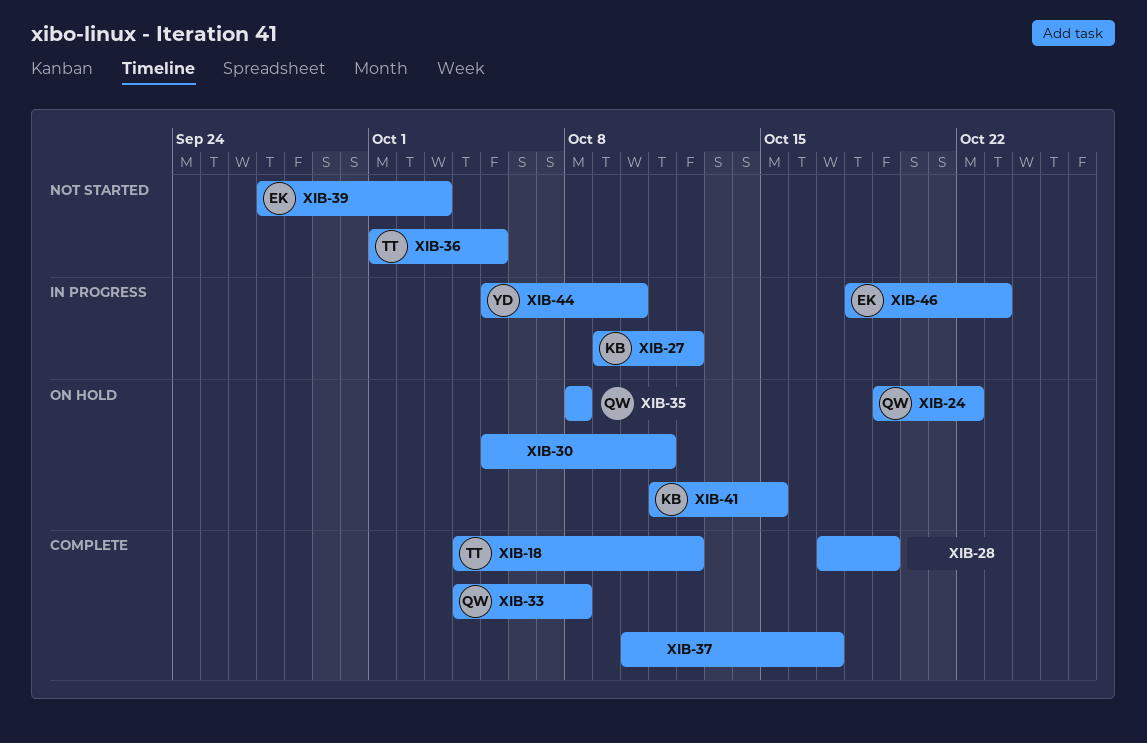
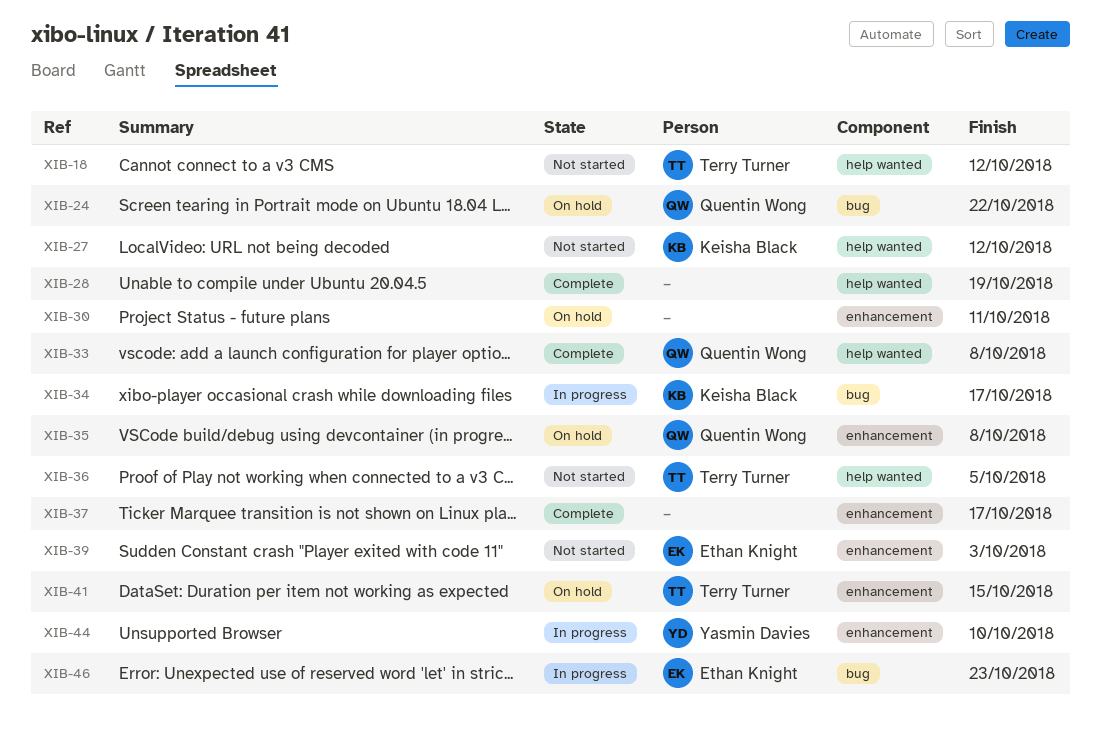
XIB-18, status: Complete -> Not started
XIB-27, status: In progress -> Not started
XIB-34: none -> present
XIB-41, owner: Keisha Black -> Terry Turner

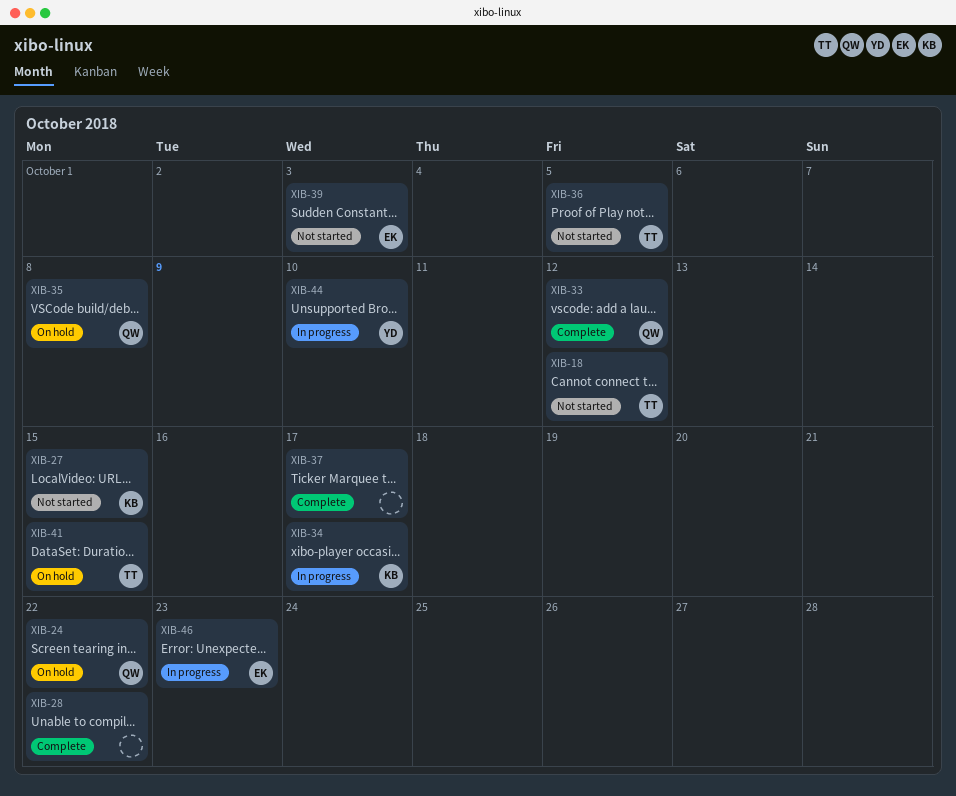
XIB-27, due: Oct 12 -> Oct 15
XIB-28, due: Oct 19 -> Oct 22
XIB-30: present -> none
XIB-33, due: Oct 8 -> Oct 12

